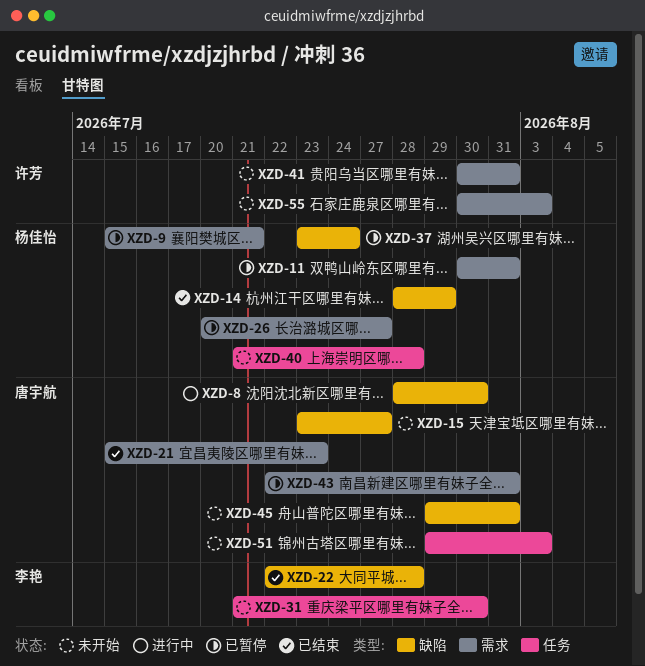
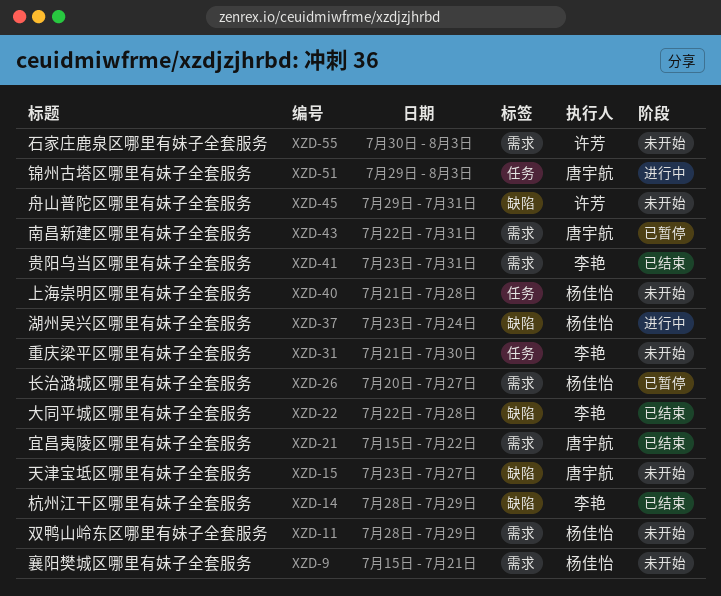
XZD-8: present -> none
XZD-9, status: 已暂停 -> 未开始
XZD-11, status: 已暂停 -> 未开始
XZD-11, start: Jul 30 -> Jul 28
XZD-11, due: Jul 31 -> Jul 29
XZD-14, owner: 杨佳怡 -> 李艳
XZD-21, due: Jul 23 -> Jul 22
XZD-37, status: 已暂停 -> 进行中
XZD-41, status: 未开始 -> 已结束
XZD-41, owner: 许芳 -> 李艳
XZD-41, start: Jul 30 -> Jul 23
XZD-45, owner: 唐宇航 -> 许芳
XZD-51, status: 未开始 -> 进行中

